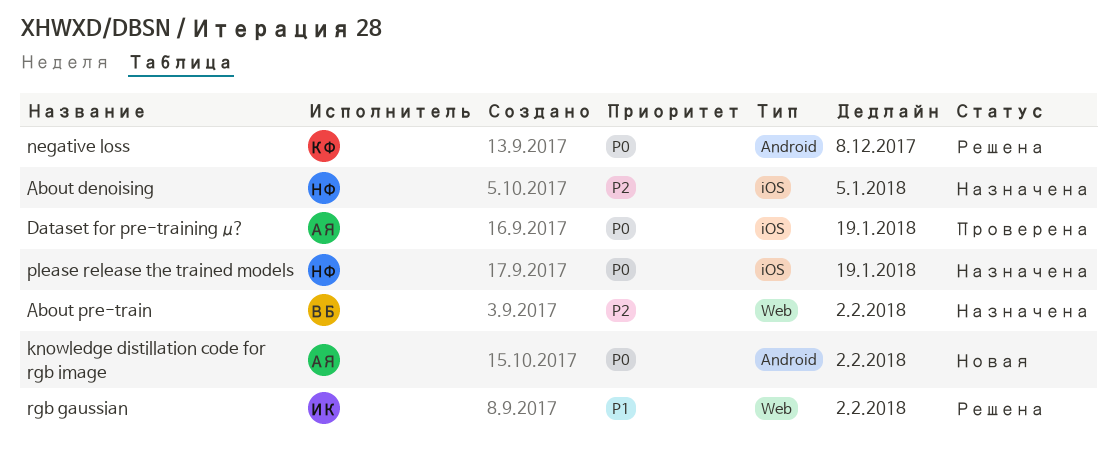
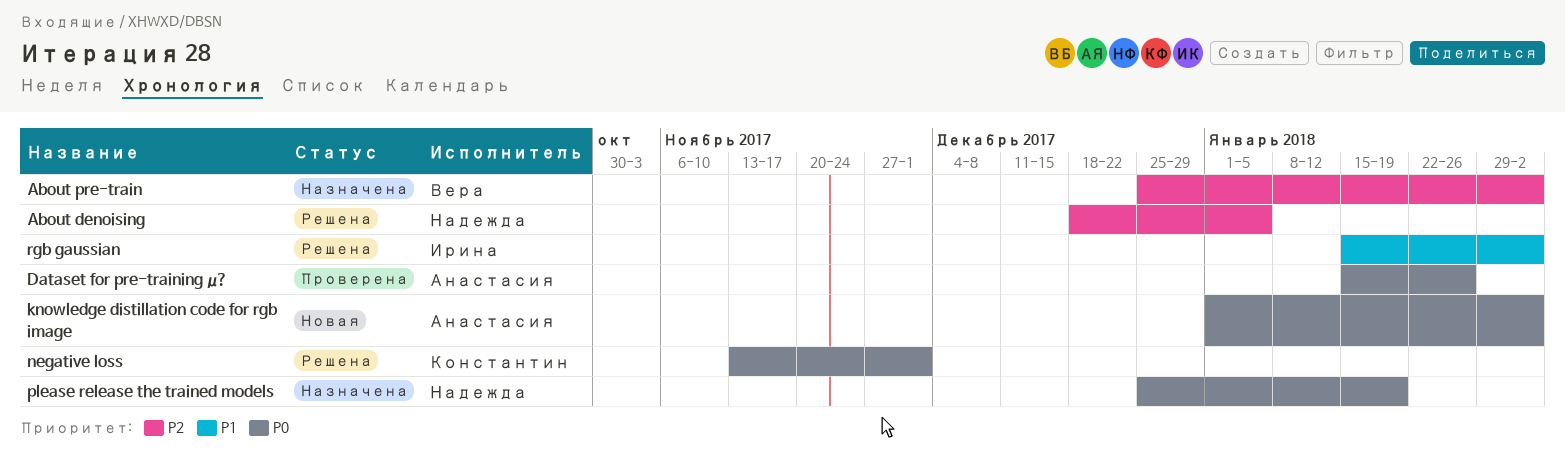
About denoising, status: Назначена -> Решена
Dataset for pre-training μ?, due: Jan 19 -> Jan 26
negative loss, due: Dec 8 -> Dec 1

